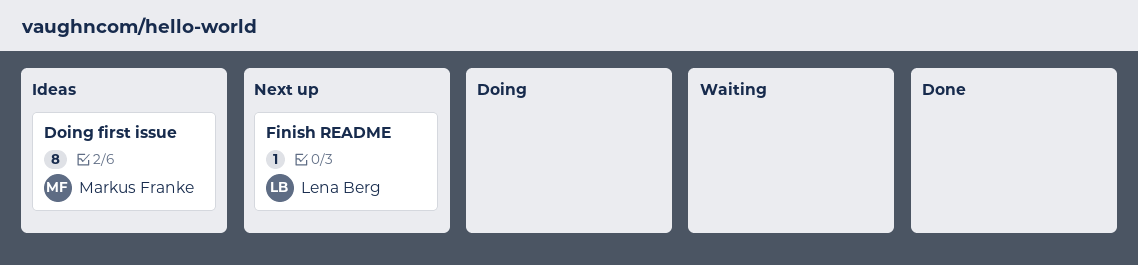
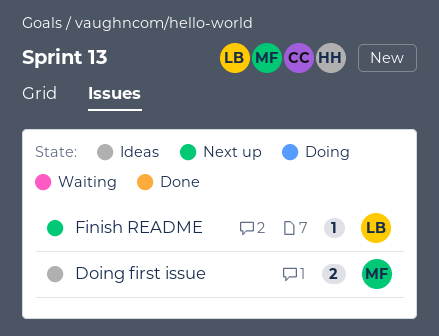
Doing first issue, estimate: 8 -> 2

